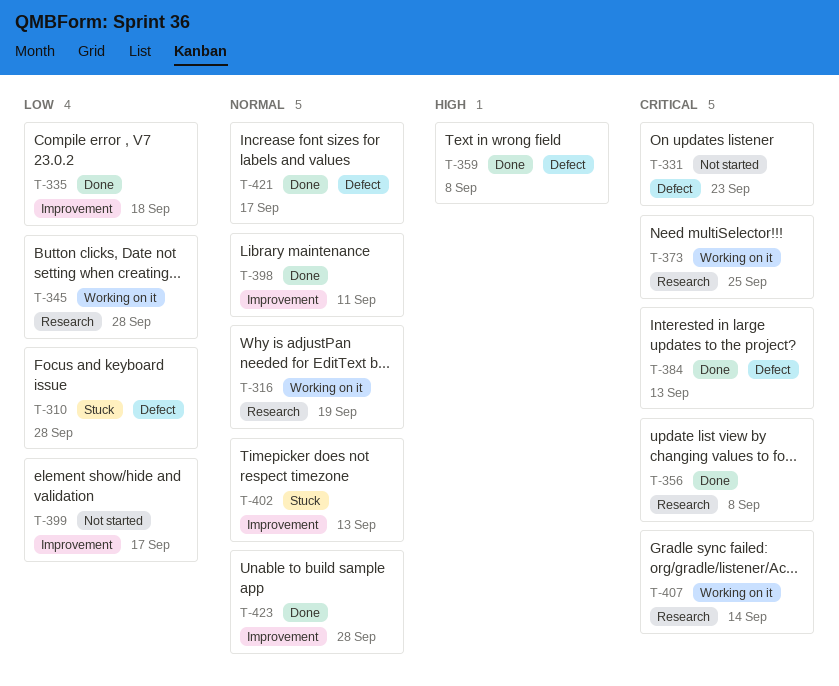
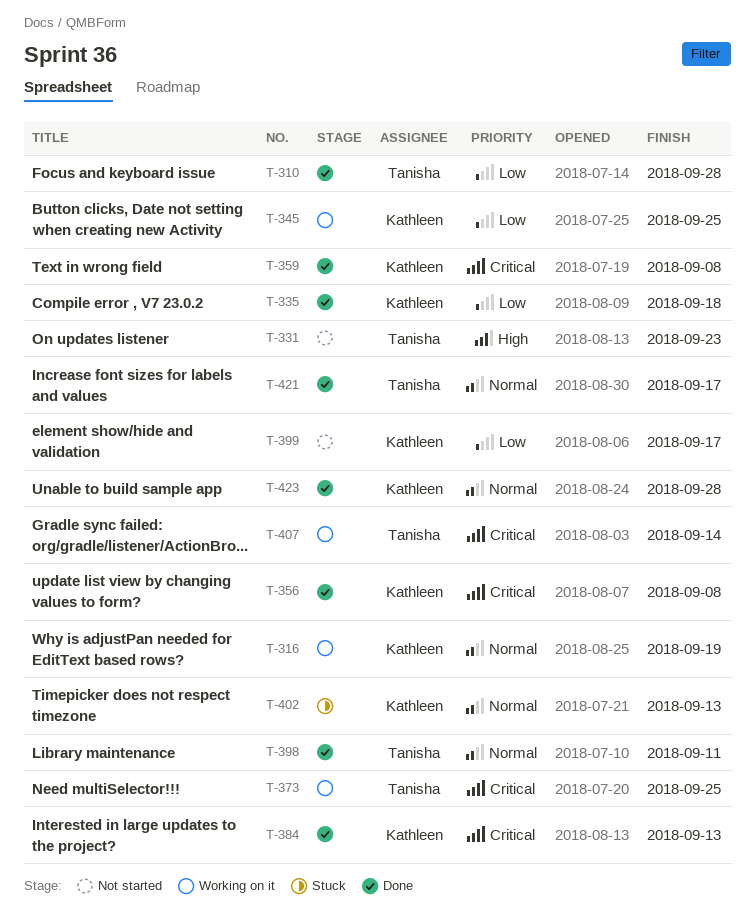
T-310, status: Stuck -> Done
T-331, priority: Critical -> High
T-345, due: Sep 28 -> Sep 25
T-359, priority: High -> Critical

